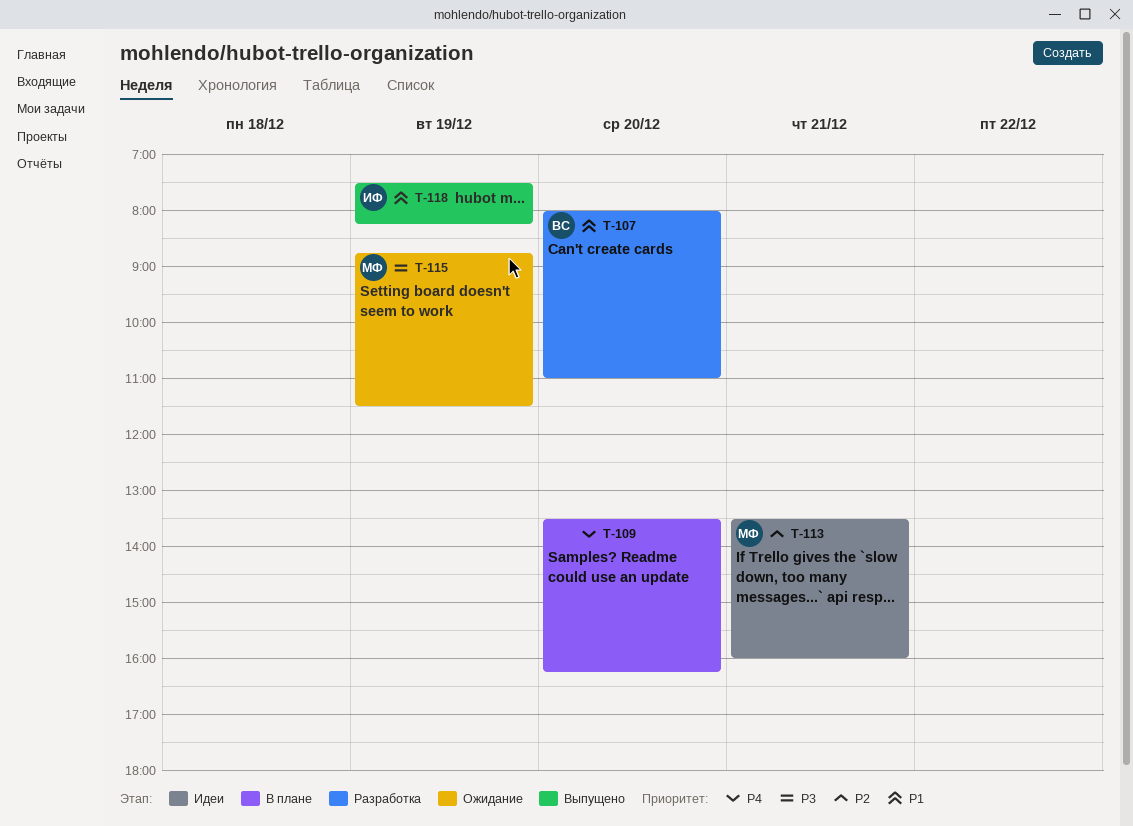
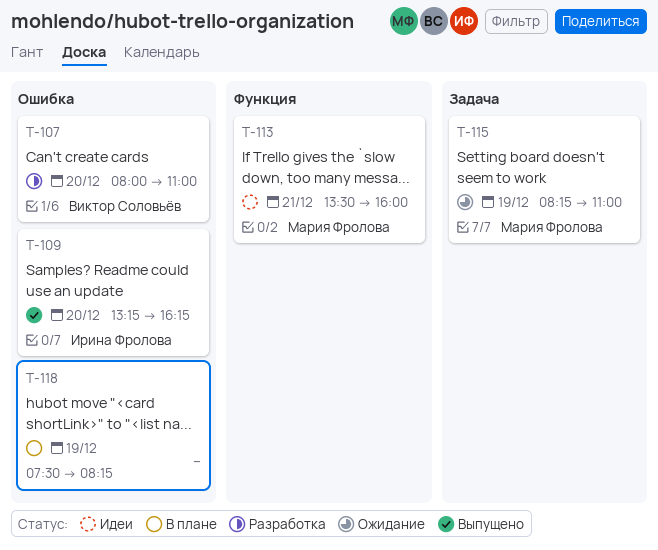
T-109, status: В плане -> Выпущено
T-109, owner: none -> Ирина Фролова
T-109, begins: 13:30 -> 13:15
T-115, begins: 08:45 -> 08:15
T-115, ends: 11:30 -> 11:00
T-118, status: Выпущено -> В плане
T-118, owner: Ирина Фролова -> none

